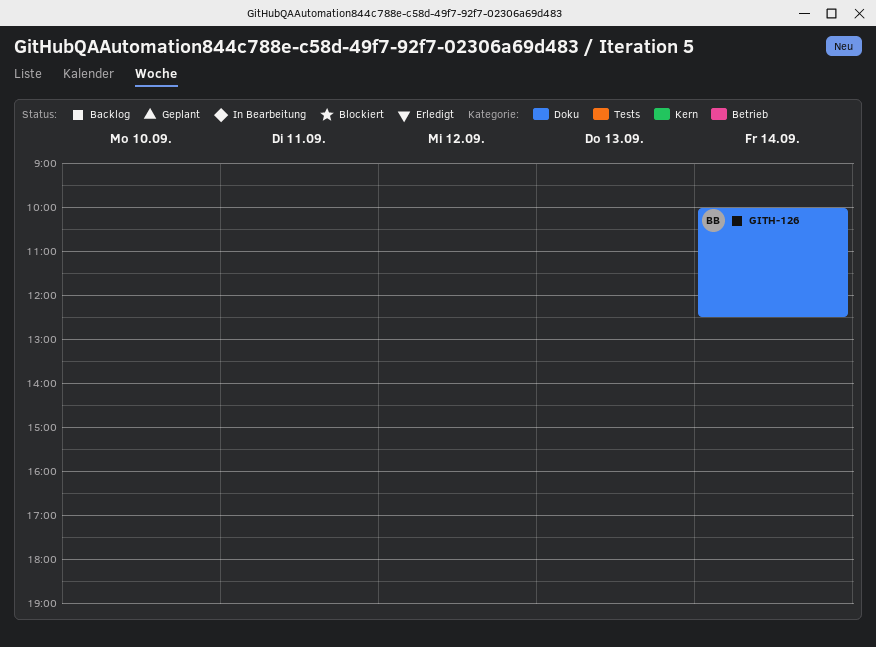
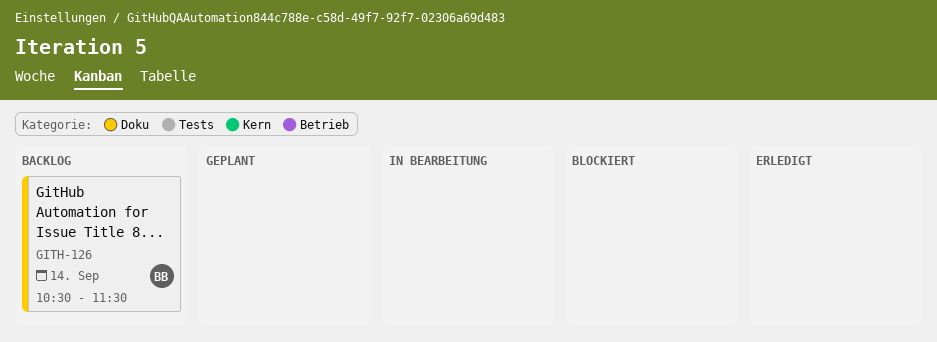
GITH-126, begins: 10:00 -> 10:30
GITH-126, ends: 12:30 -> 11:30

